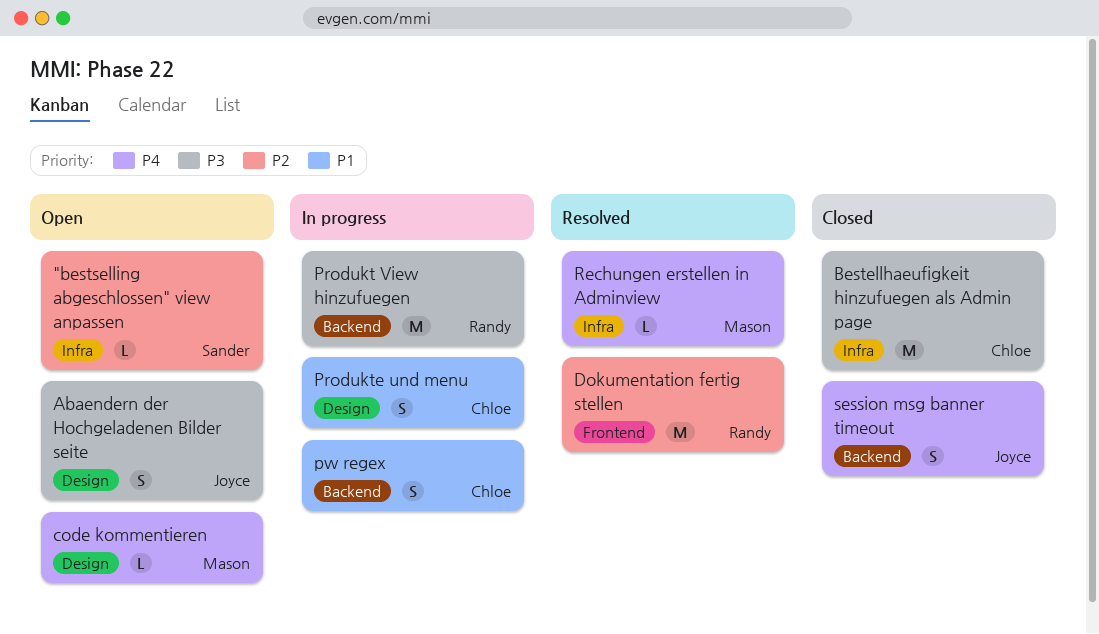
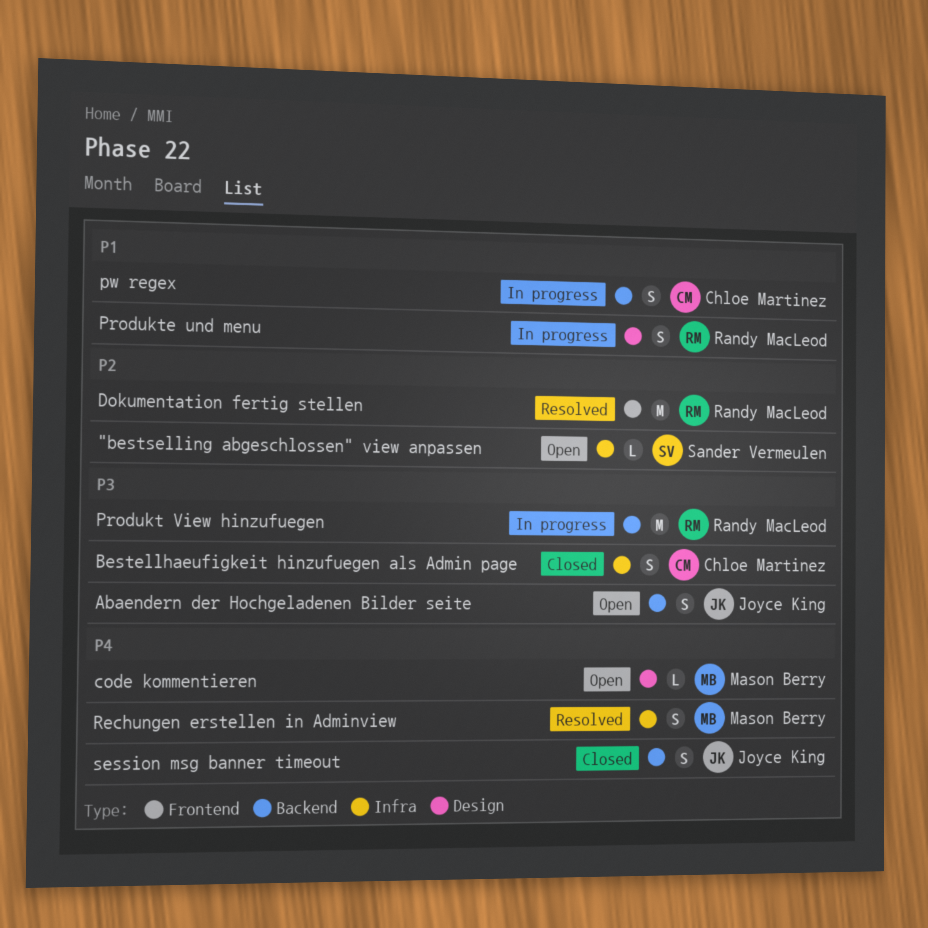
Abaendern der Hochgeladenen Bilder seite, label: Design -> Backend
Bestellhaeufigkeit hinzufuegen als Admin page, estimate: M -> S
Produkte und menu, owner: Chloe Martinez -> Randy MacLeod
Rechungen erstellen in Adminview, estimate: L -> S

